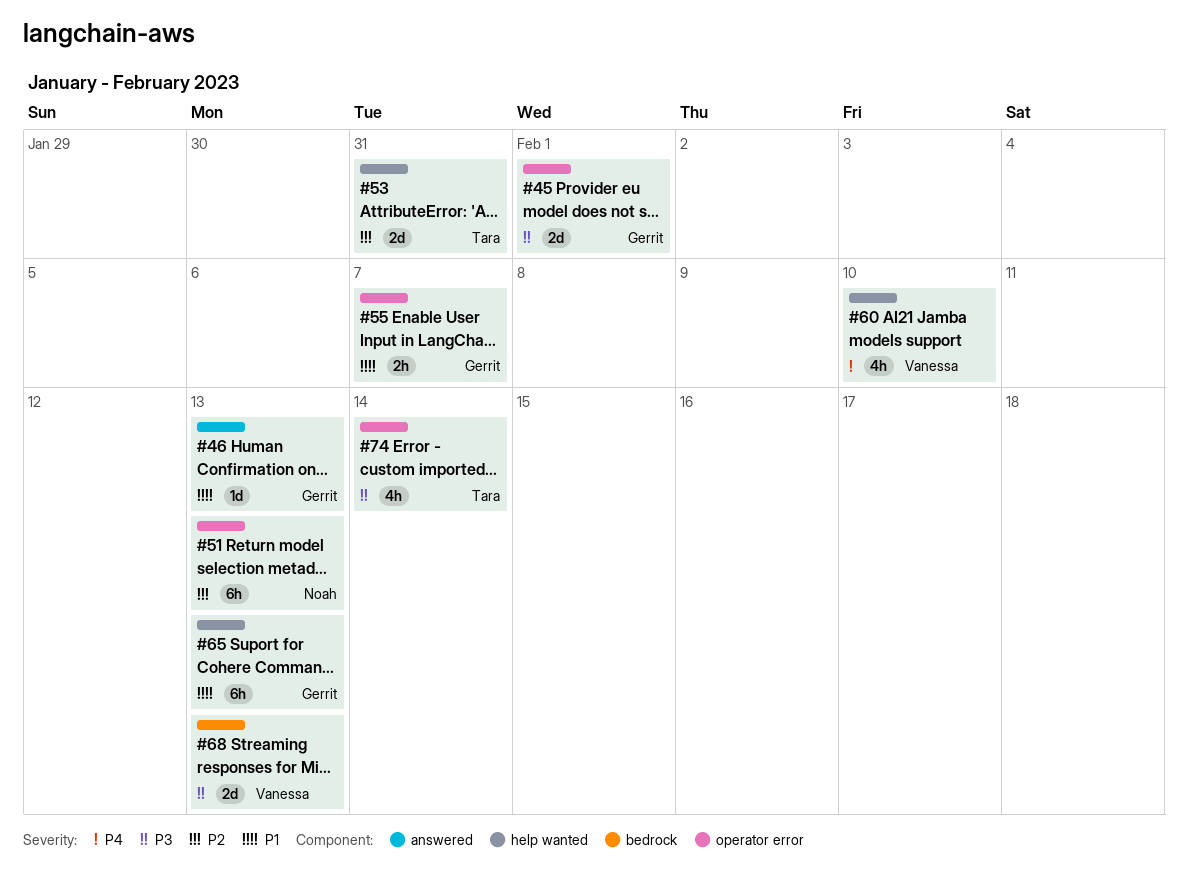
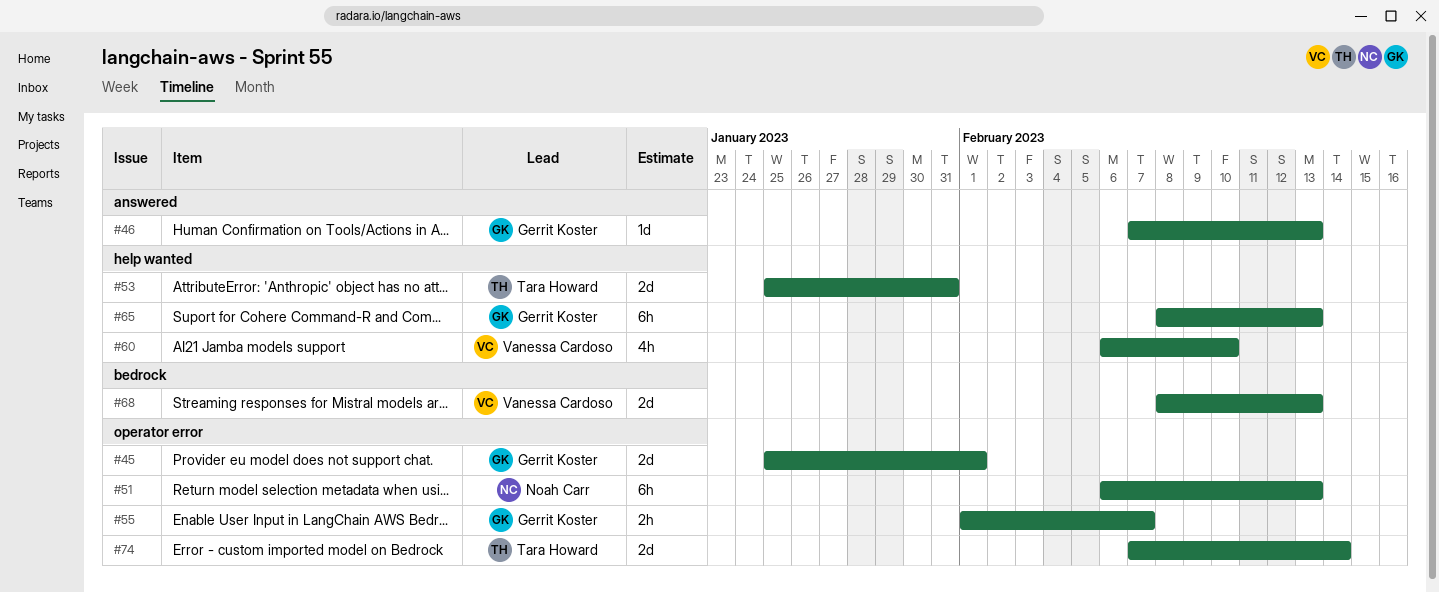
#74, estimate: 4h -> 2d

